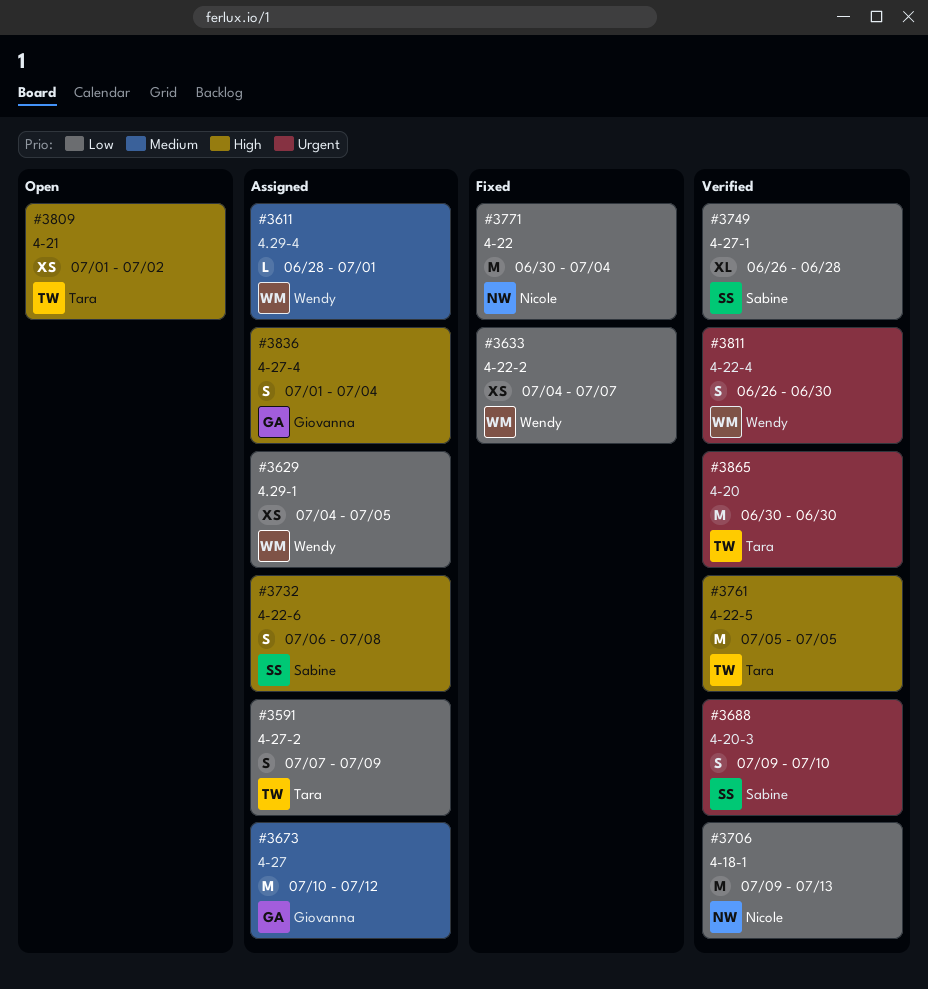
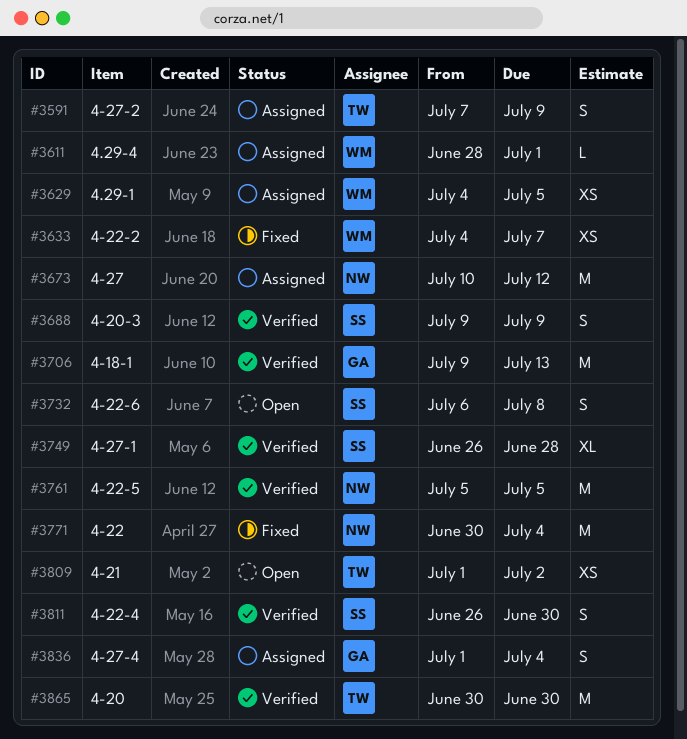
#3673, owner: Giovanna -> Nicole
#3688, due: Jul 10 -> Jul 9
#3706, owner: Nicole -> Giovanna
#3732, status: Assigned -> Open
#3761, owner: Tara -> Nicole
#3811, owner: Wendy -> Sabine

